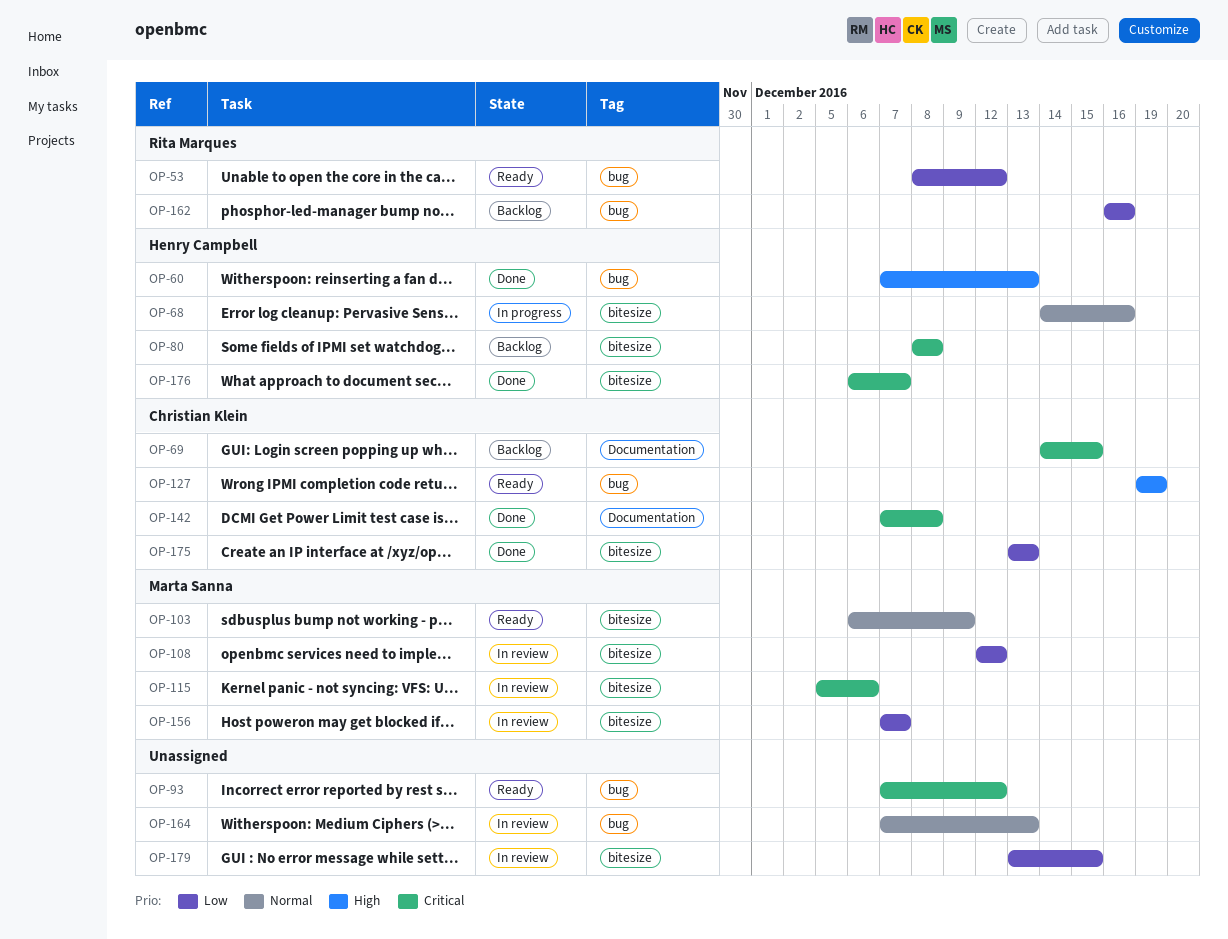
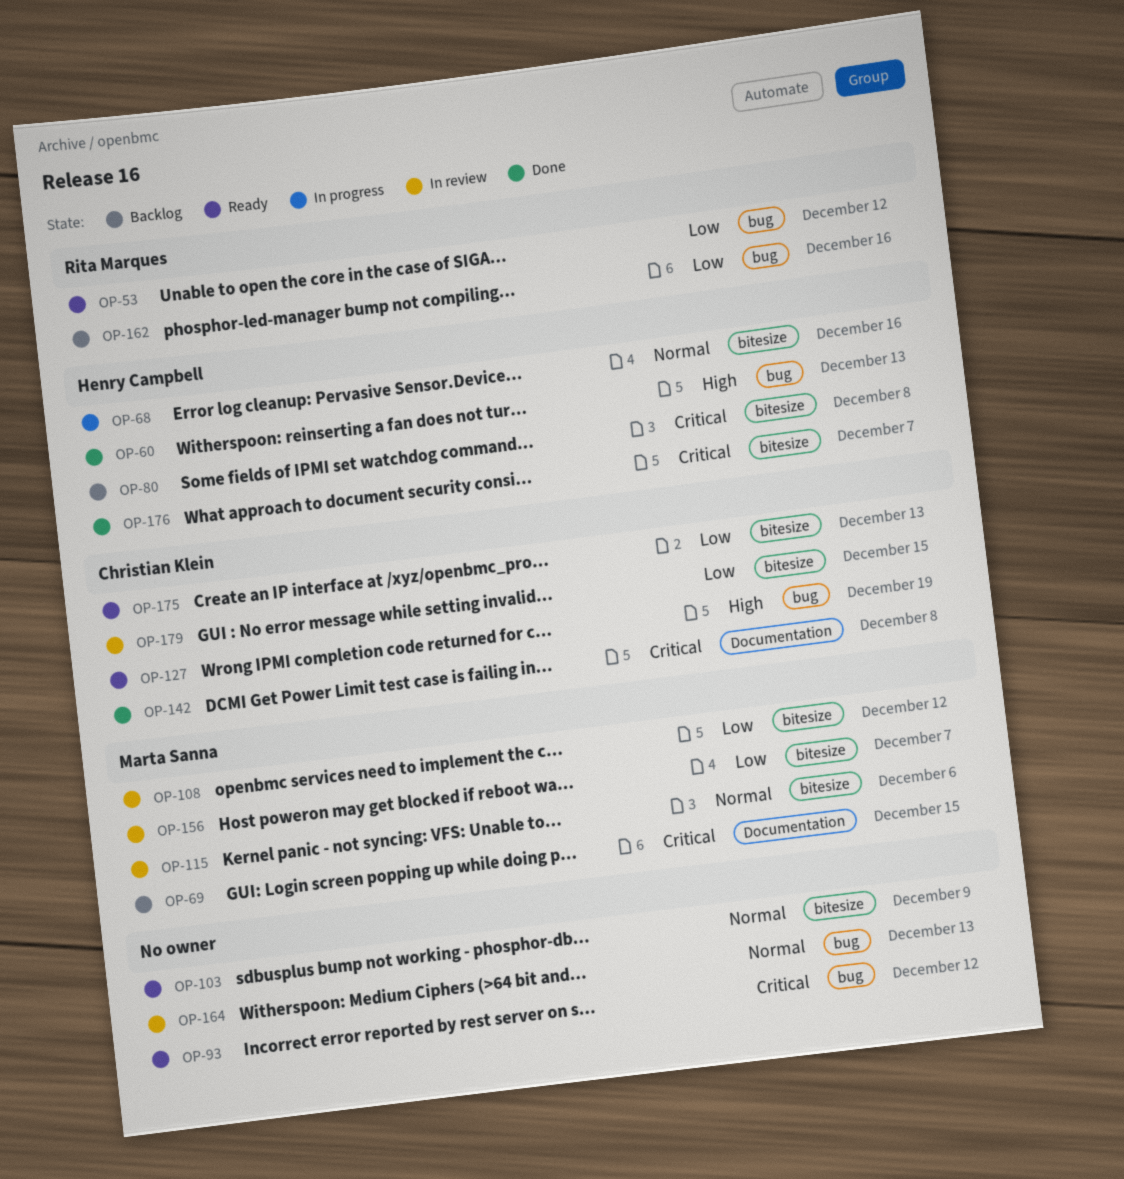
OP-69, owner: Christian Klein -> Marta Sanna
OP-103, owner: Marta Sanna -> none
OP-115, priority: Critical -> Normal
OP-175, status: Done -> Ready
OP-179, owner: none -> Christian Klein

